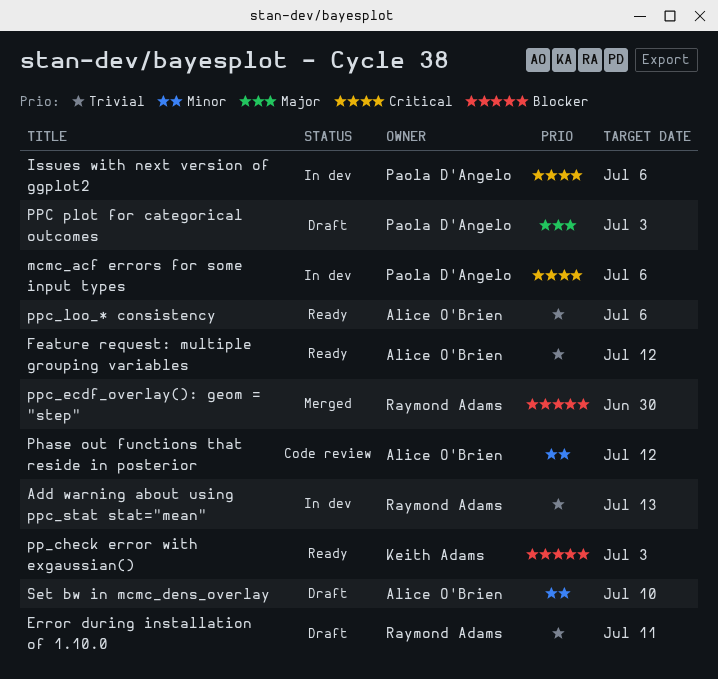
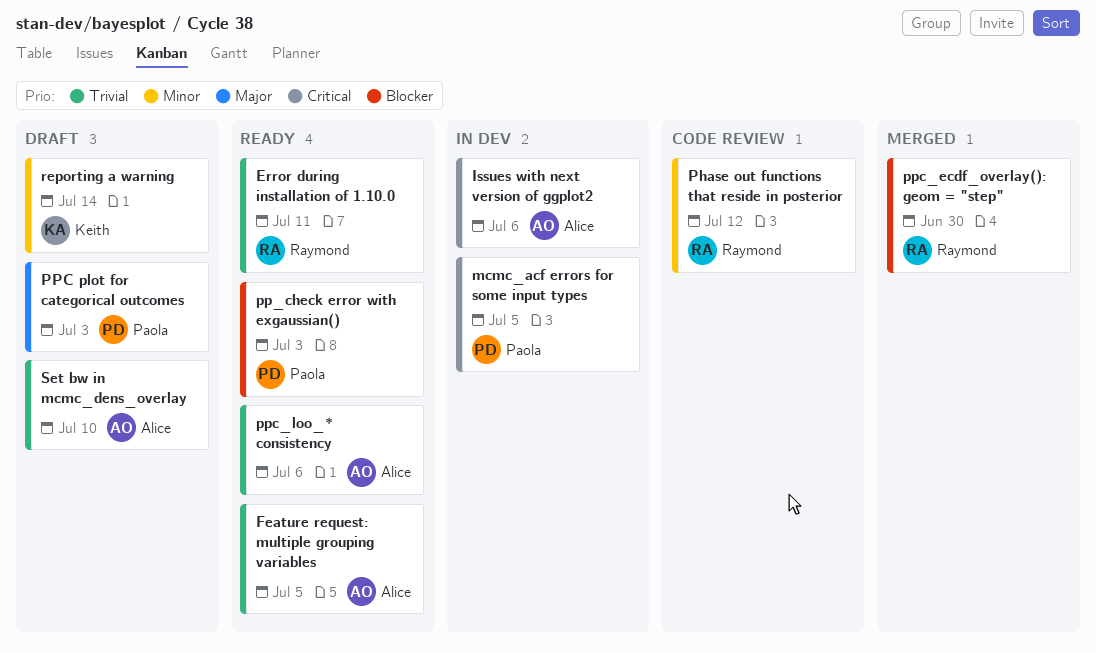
Add warning about using ppc_stat stat="mean": present -> none
Error during installation of 1.10.0, status: Draft -> Ready
Feature request: multiple grouping variables, due: Jul 12 -> Jul 5
Issues with next version of ggplot2, owner: Paola D'Angelo -> Alice O'Brien
mcmc_acf errors for some input types, due: Jul 6 -> Jul 5
Phase out functions that reside in posterior, owner: Alice O'Brien -> Raymond Adams
pp_check error with exgaussian(), owner: Keith Adams -> Paola D'Angelo
reporting a warning: none -> present
Set bw in mcmc_dens_overlay, priority: Minor -> Trivial

